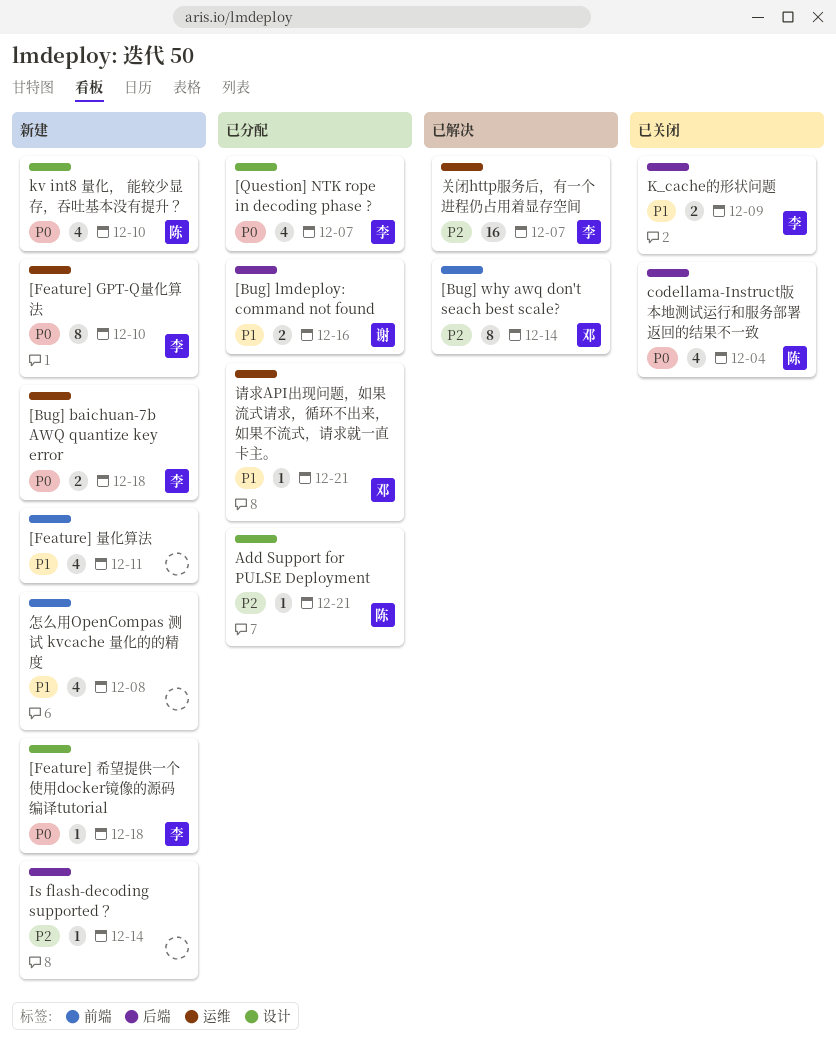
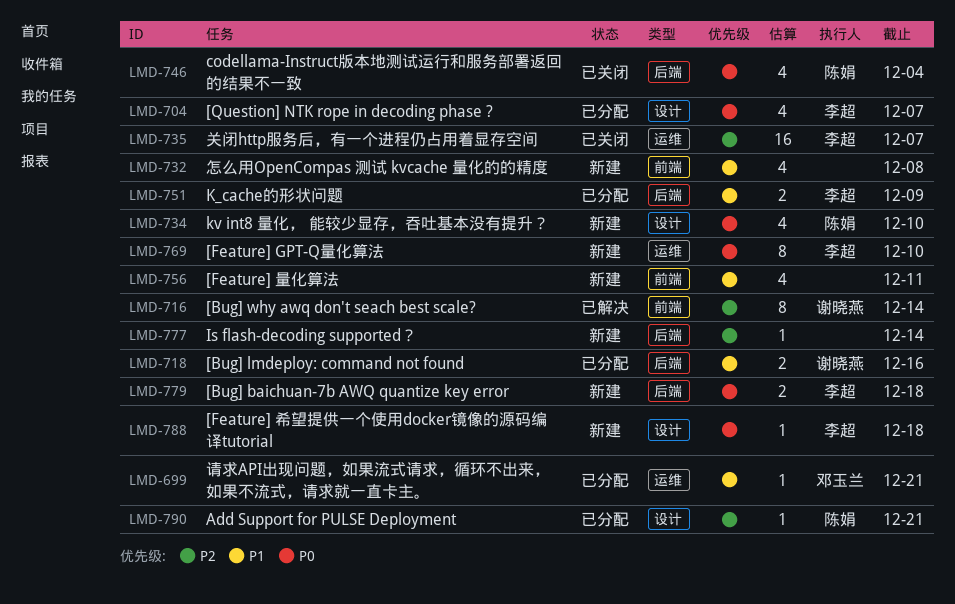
[Bug] baichuan-7b AWQ quantize key error, label: 运维 -> 后端
[Bug] why awq don't seach best scale?, owner: 邓玉兰 -> 谢晓燕
K_cache的形状问题, status: 已关闭 -> 已分配
关闭http服务后，有一个进程仍占用着显存空间, status: 已解决 -> 已关闭

